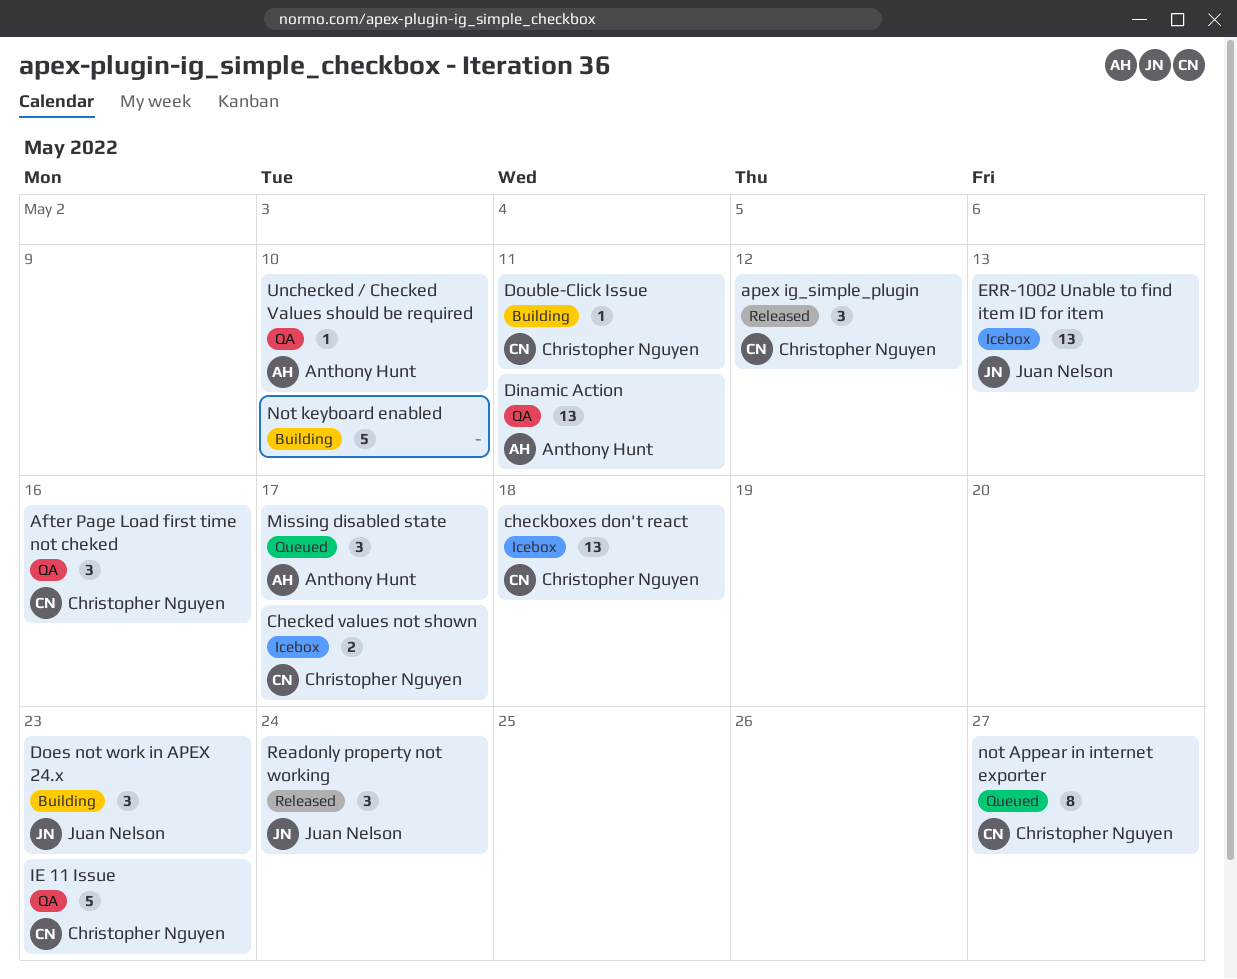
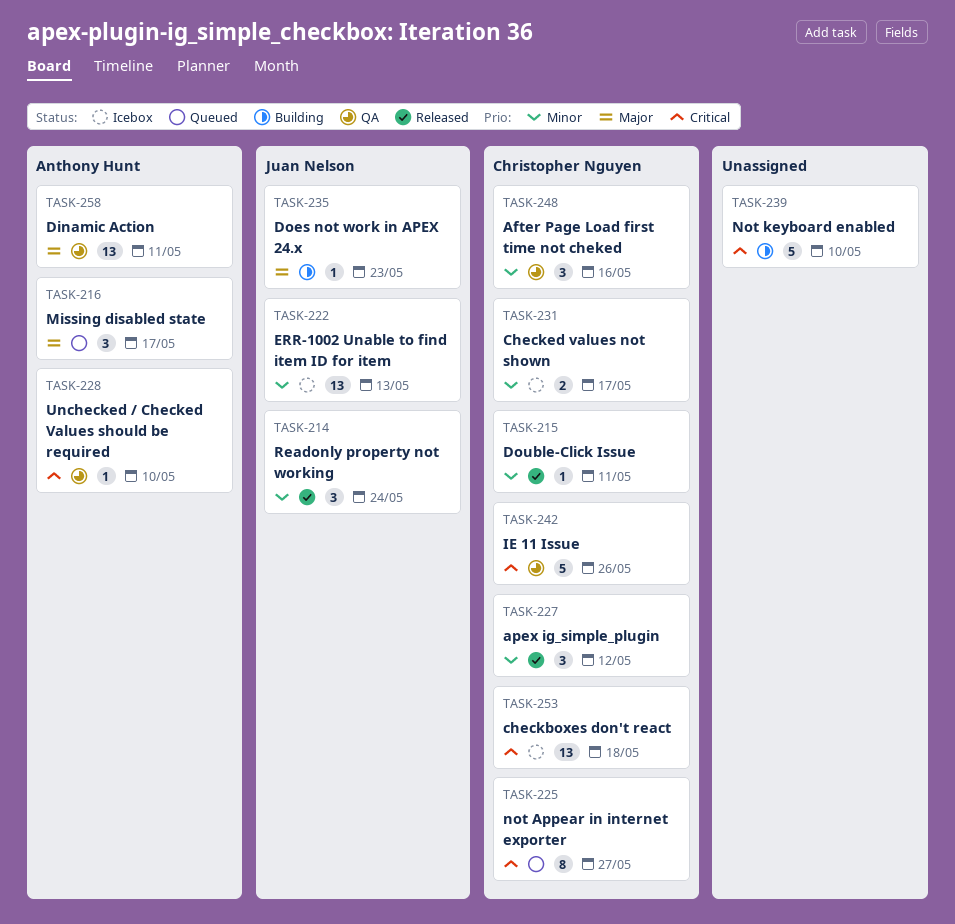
Does not work in APEX 24.x, estimate: 3 -> 1
Double-Click Issue, status: Building -> Released
IE 11 Issue, due: May 23 -> May 26

